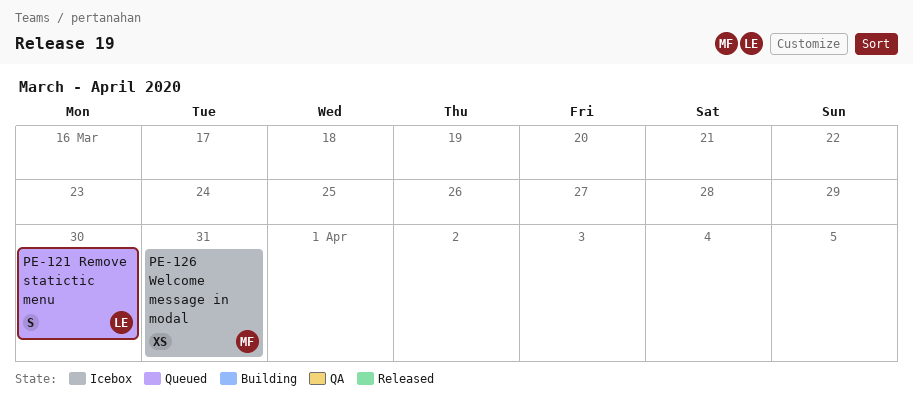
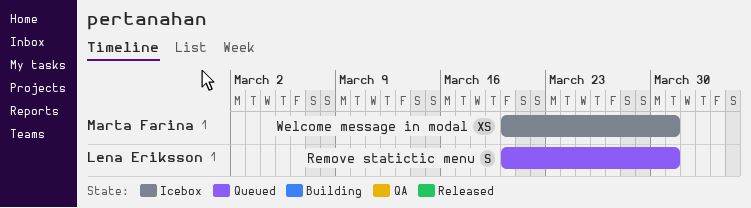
Remove statictic menu, due: Mar 30 -> Mar 31

